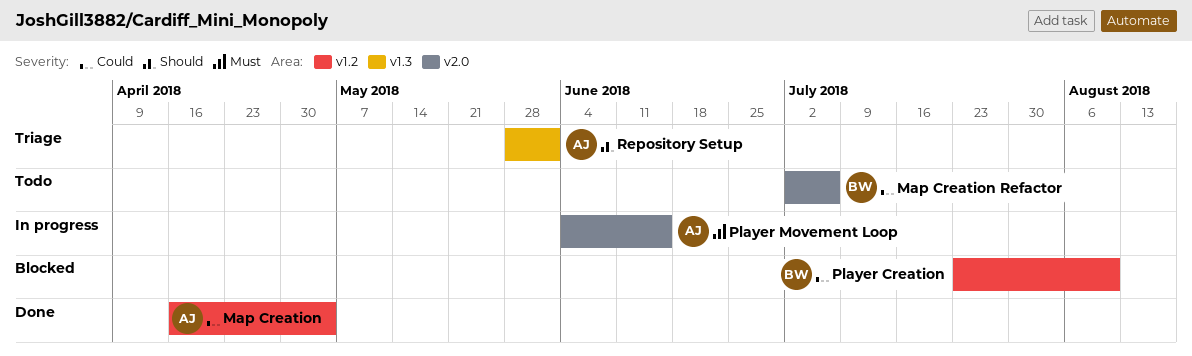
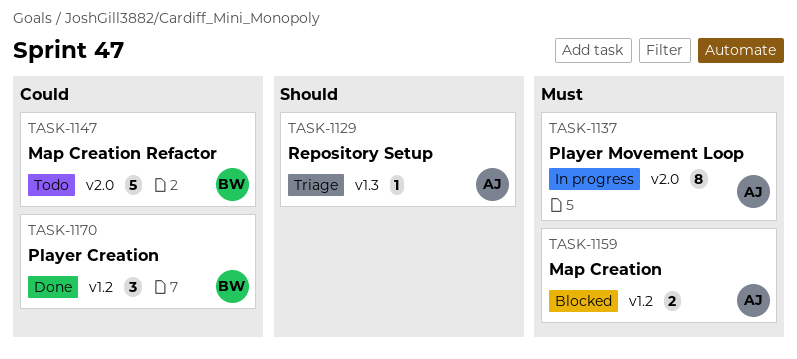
Map Creation, status: Done -> Blocked
Map Creation, priority: Could -> Must
Player Creation, status: Blocked -> Done

